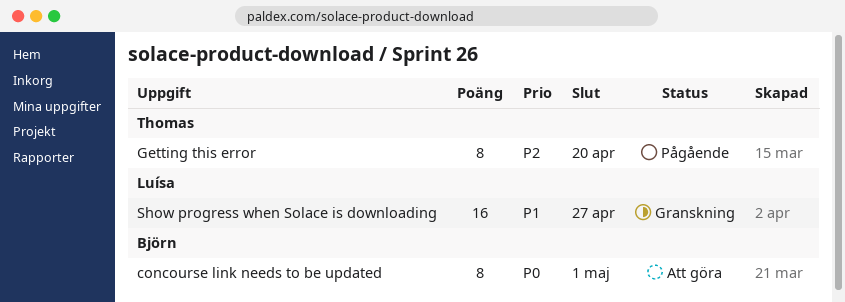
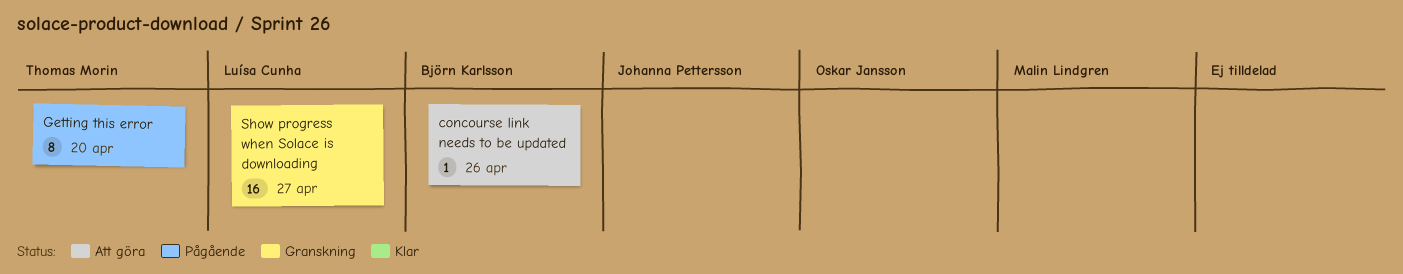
concourse link needs to be updated, estimate: 8 -> 1
concourse link needs to be updated, due: May 1 -> Apr 26

